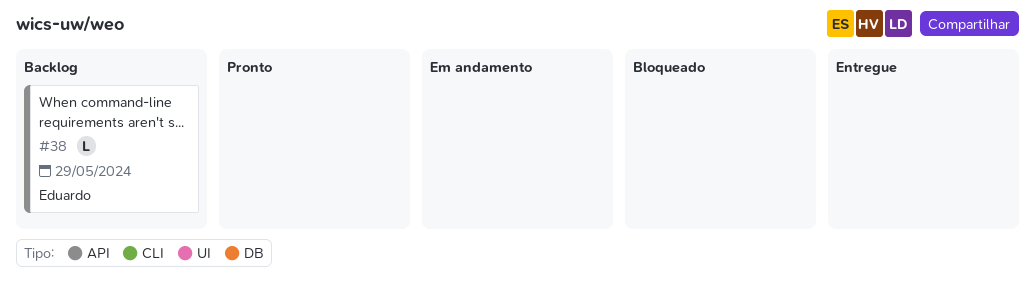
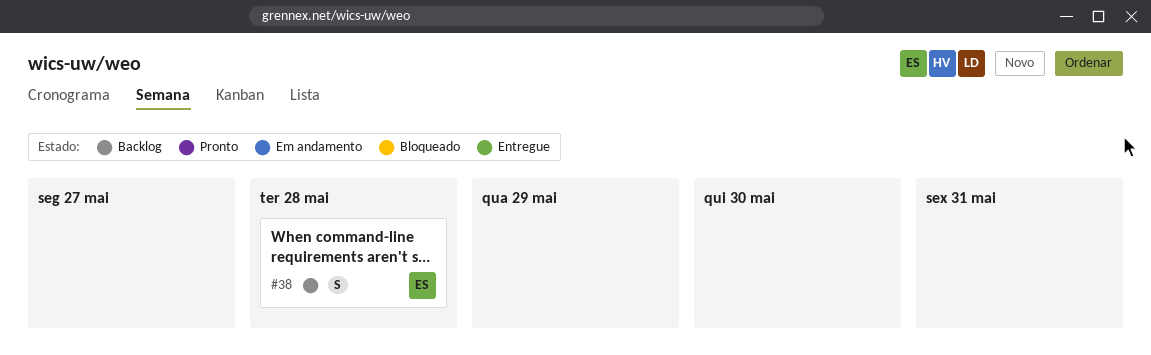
#38, estimate: L -> S
#38, due: May 29 -> May 28

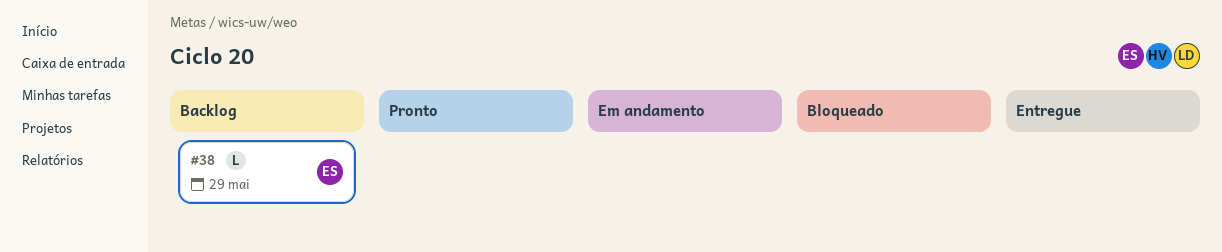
#38, estimate: S -> L
#38, due: May 28 -> May 29

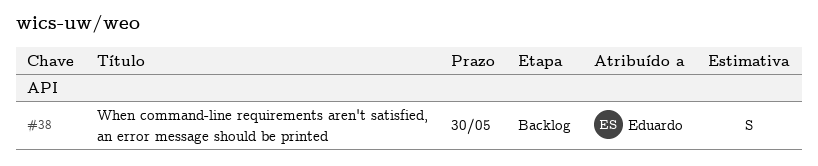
#38, estimate: L -> S
#38, due: May 29 -> May 30

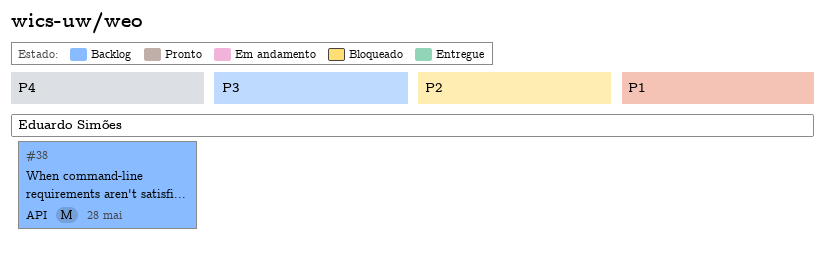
#38, estimate: S -> M
#38, due: May 30 -> May 28

